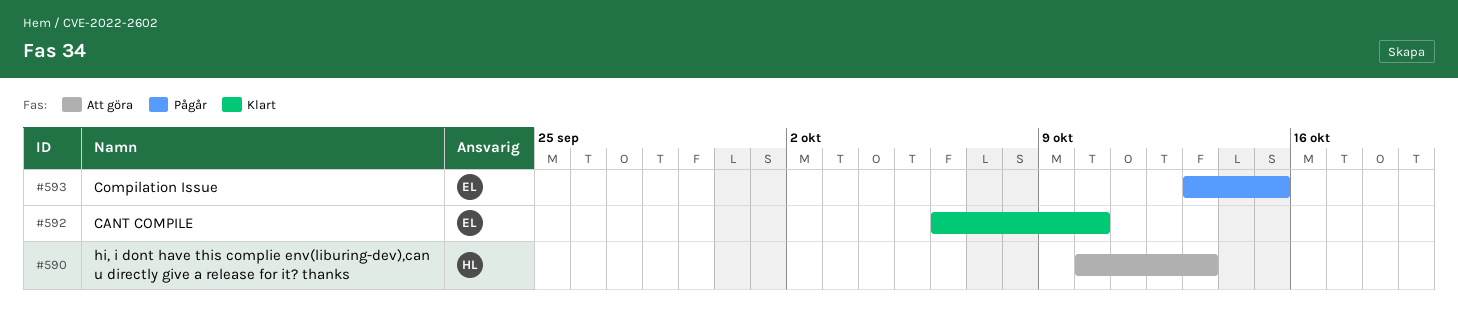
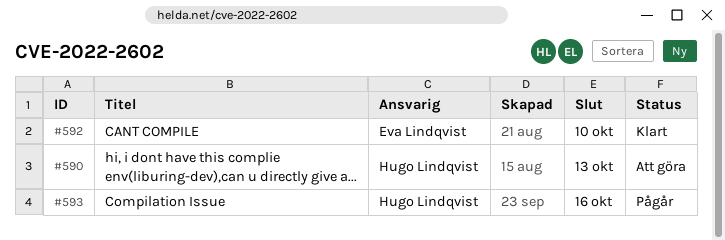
#593, owner: Eva Lindqvist -> Hugo Lindqvist
#593, due: Oct 15 -> Oct 16

